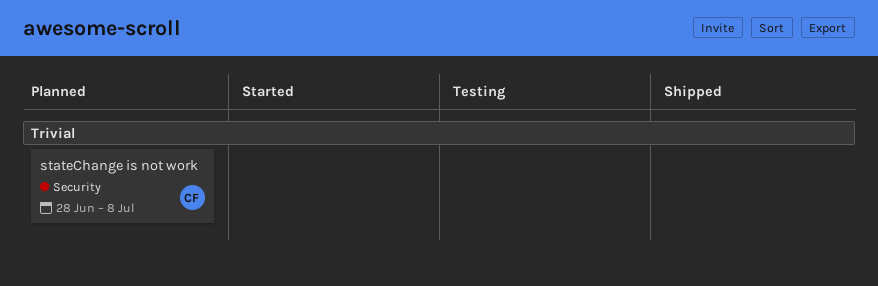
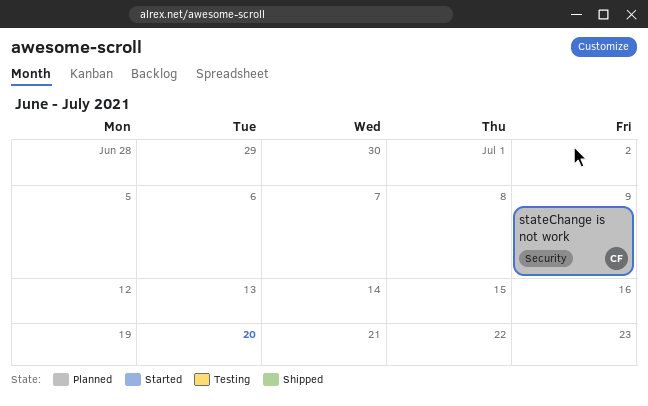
stateChange is not work, due: Jul 8 -> Jul 9

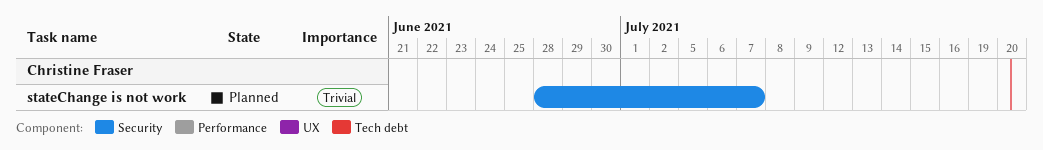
stateChange is not work, due: Jul 9 -> Jul 7

